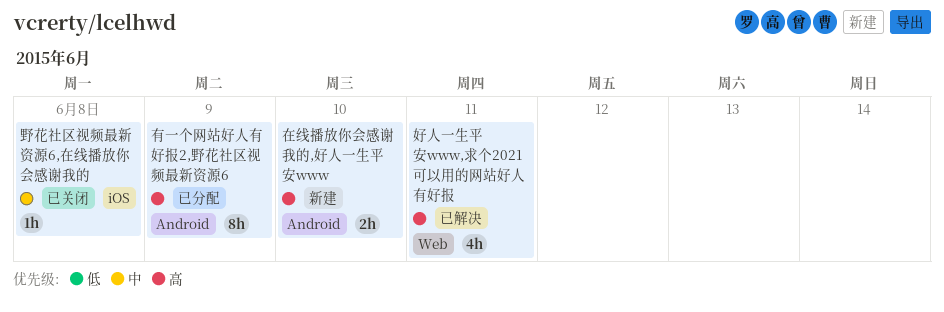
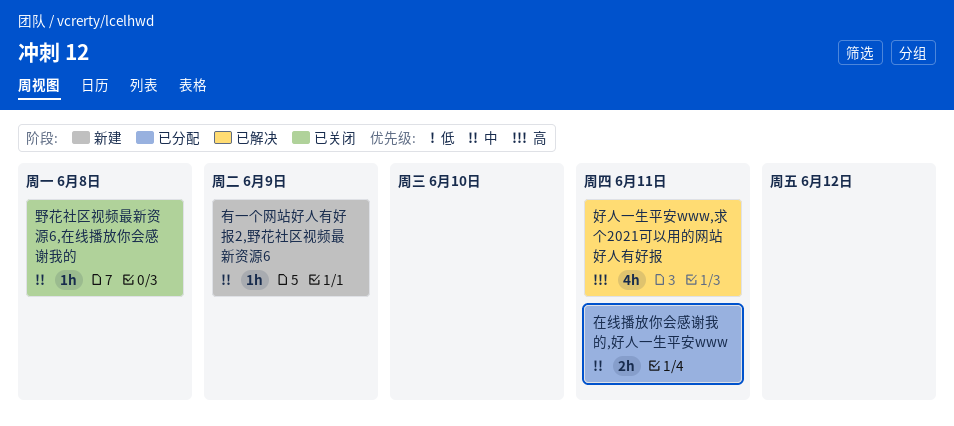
在线播放你会感谢我的,好人一生平安www, status: 新建 -> 已分配
在线播放你会感谢我的,好人一生平安www, priority: 高 -> 中
在线播放你会感谢我的,好人一生平安www, due: Jun 10 -> Jun 11
有一个网站好人有好报2,野花社区视频最新资源6, status: 已分配 -> 新建
有一个网站好人有好报2,野花社区视频最新资源6, priority: 高 -> 中
有一个网站好人有好报2,野花社区视频最新资源6, estimate: 8h -> 1h

